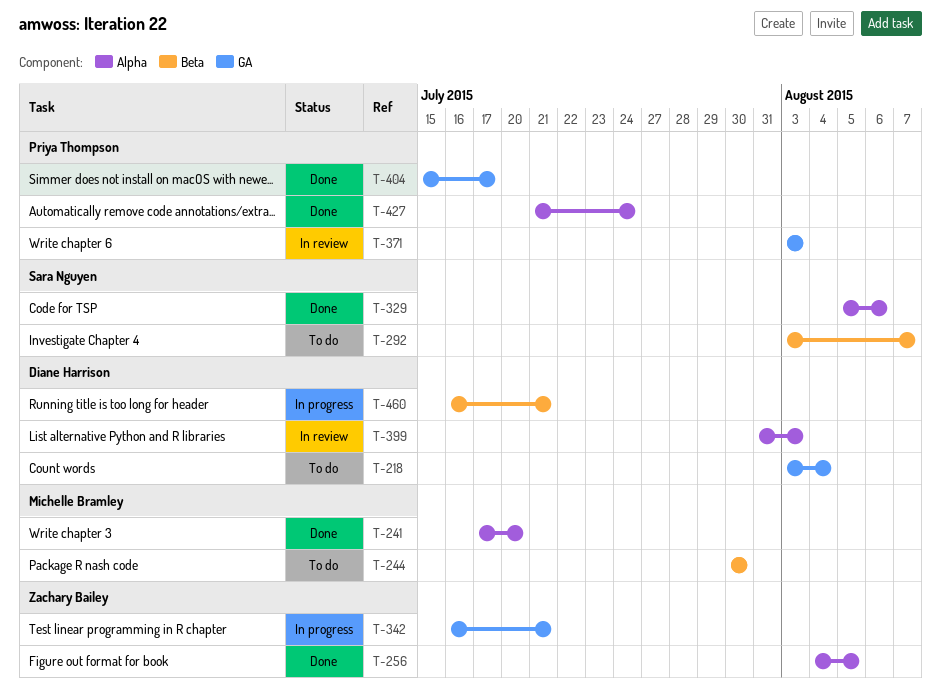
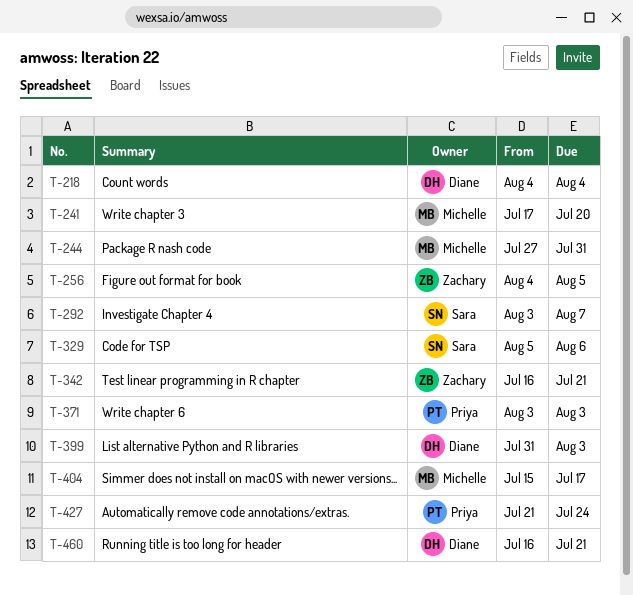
T-218, start: Aug 3 -> Aug 4
T-244, start: Jul 30 -> Jul 27
T-244, due: Jul 30 -> Jul 31
T-404, owner: Priya Thompson -> Michelle Bramley

